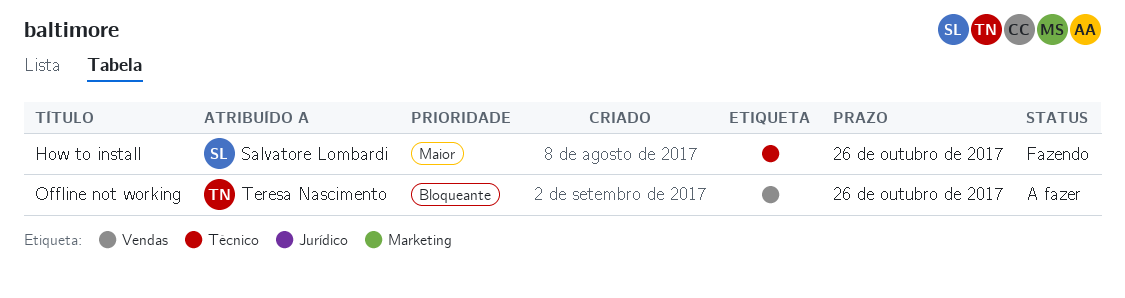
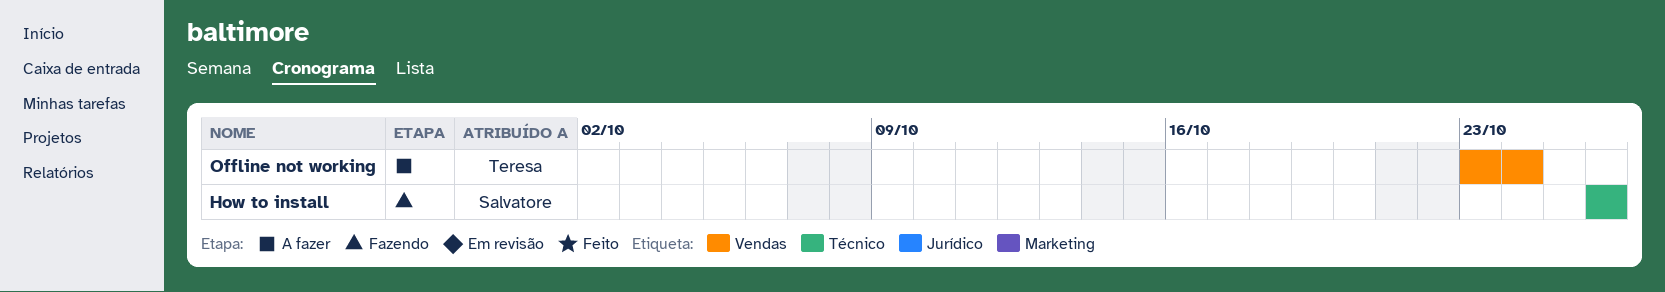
Offline not working, due: Oct 26 -> Oct 24

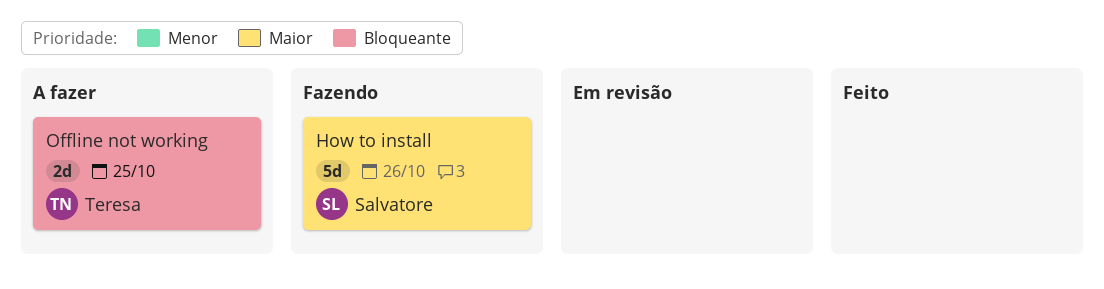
Offline not working, due: Oct 24 -> Oct 25

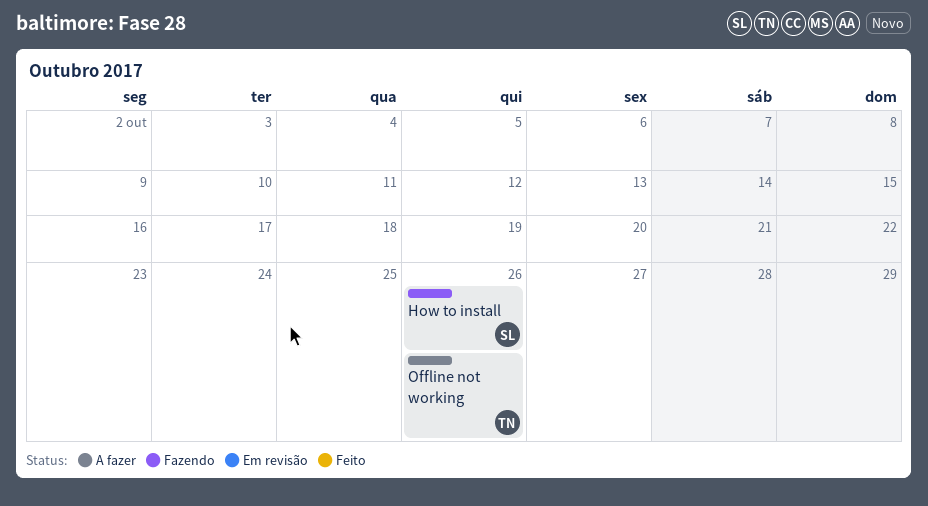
Offline not working, due: Oct 25 -> Oct 26

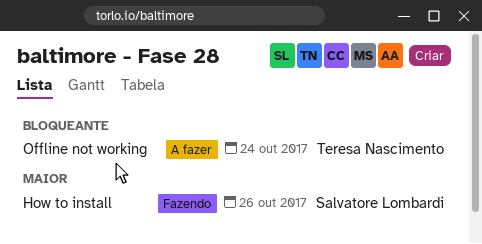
Offline not working, due: Oct 26 -> Oct 24

